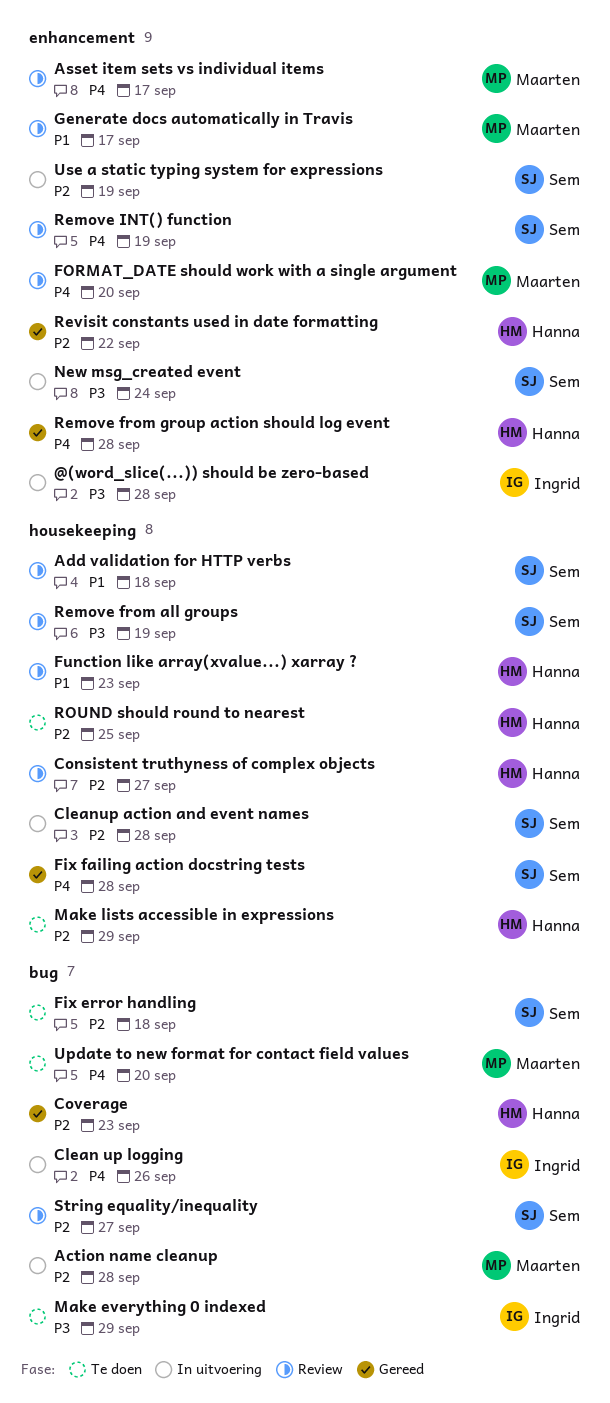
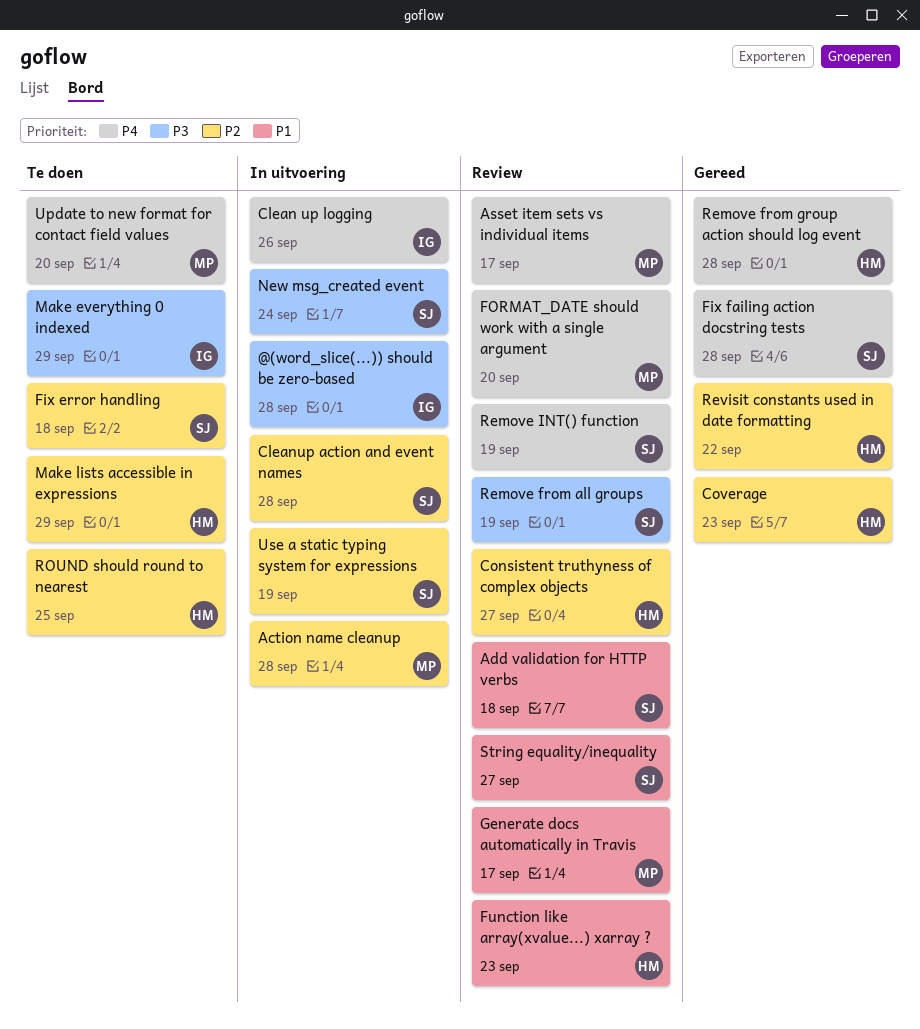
String equality/inequality, priority: P2 -> P1

